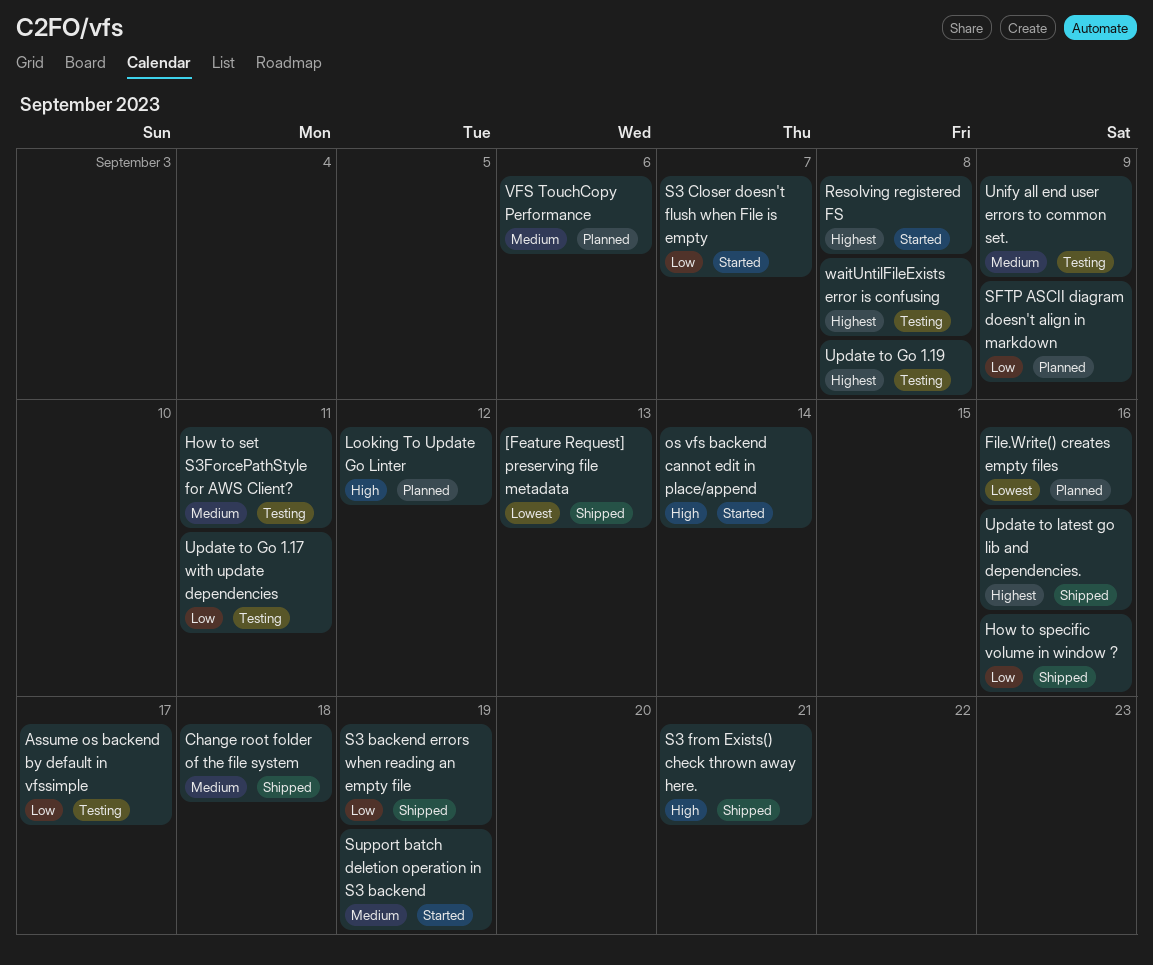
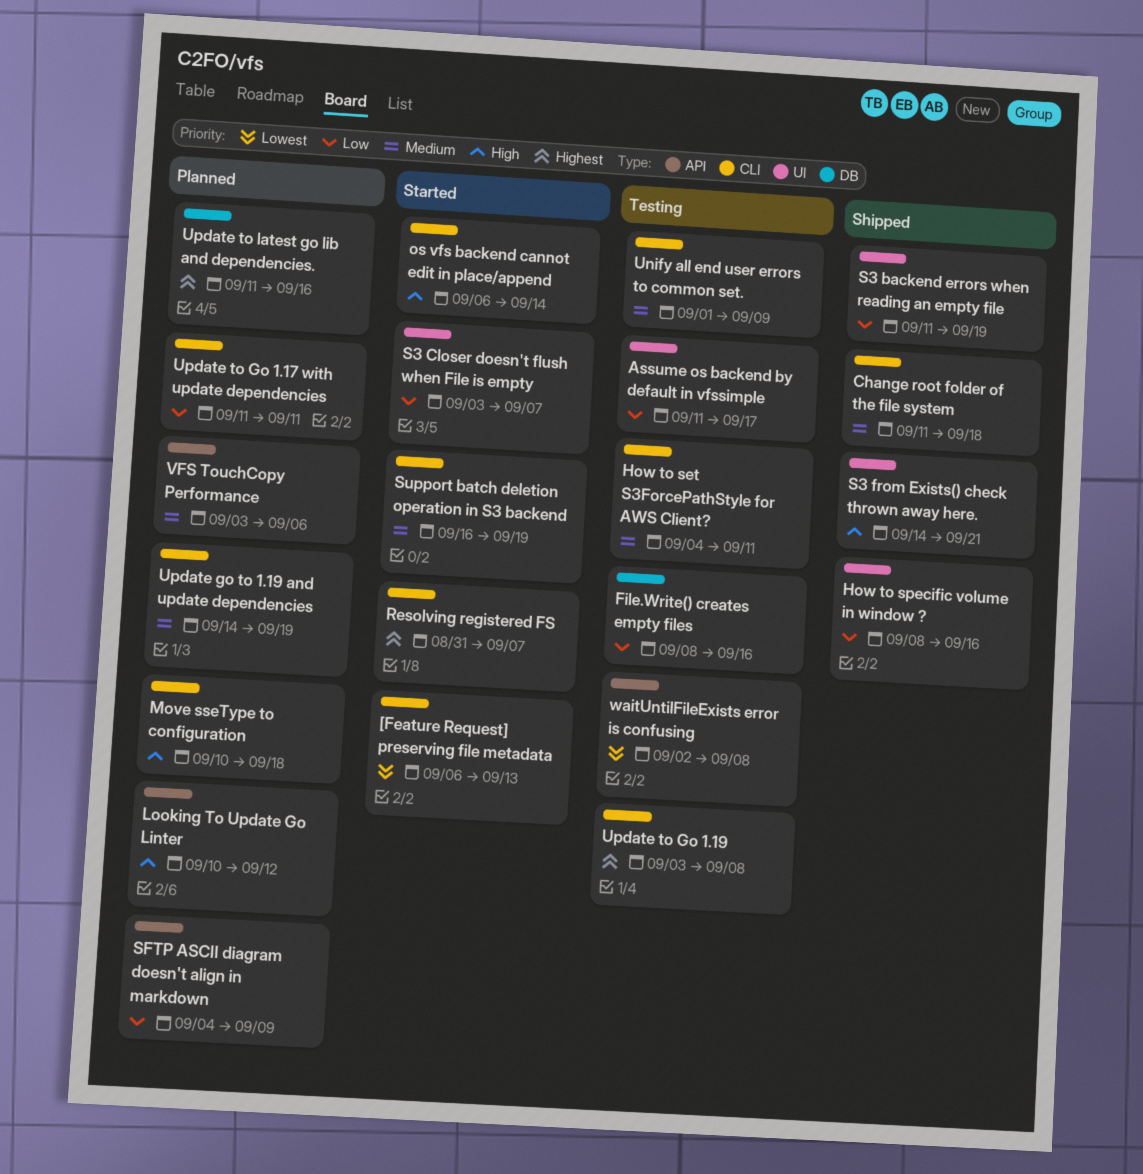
[Feature Request] preserving file metadata, status: Shipped -> Started
File.Write() creates empty files, status: Planned -> Testing
File.Write() creates empty files, priority: Lowest -> Low
Move sseType to configuration: none -> present
Resolving registered FS, due: Sep 8 -> Sep 7
Update go to 1.19 and update dependencies: none -> present
Update to Go 1.17 with update dependencies, status: Testing -> Planned
Update to latest go lib and dependencies., status: Shipped -> Planned
waitUntilFileExists error is confusing, priority: Highest -> Lowest

